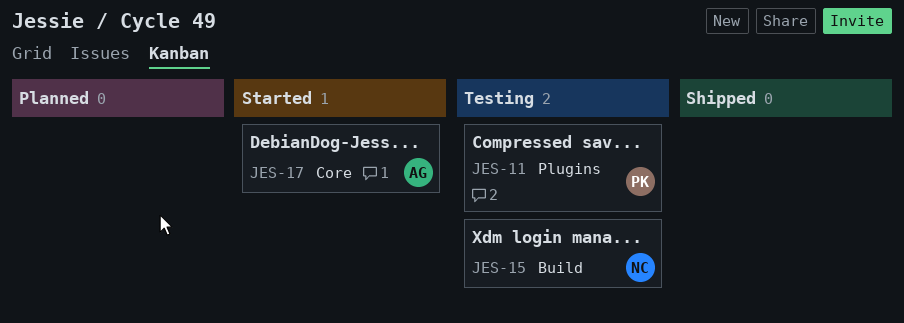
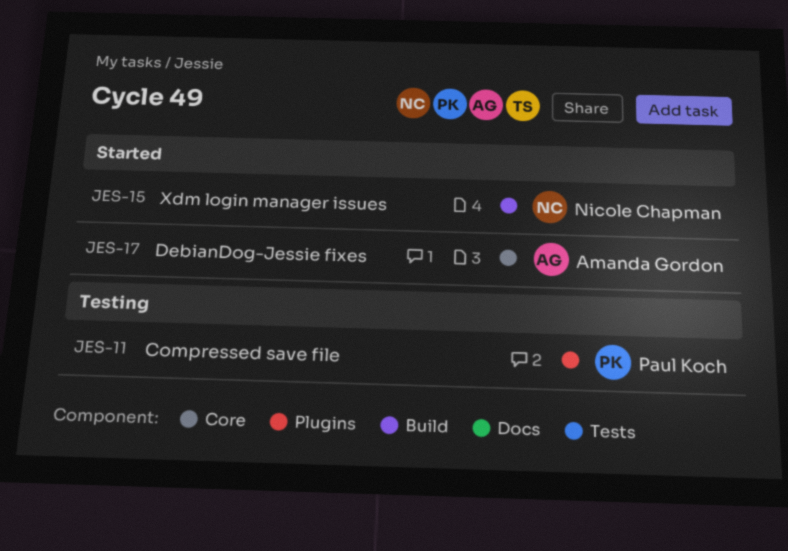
JES-15, status: Testing -> Started

